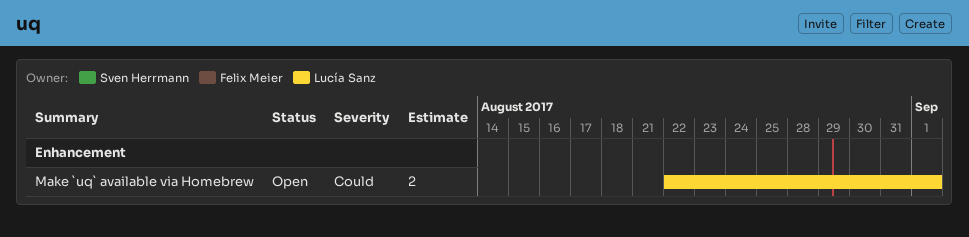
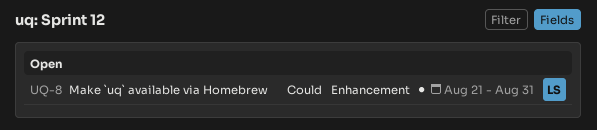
Make `uq` available via Homebrew, estimate: 2 -> 1
Make `uq` available via Homebrew, start: Aug 22 -> Aug 21
Make `uq` available via Homebrew, due: Sep 1 -> Aug 31

